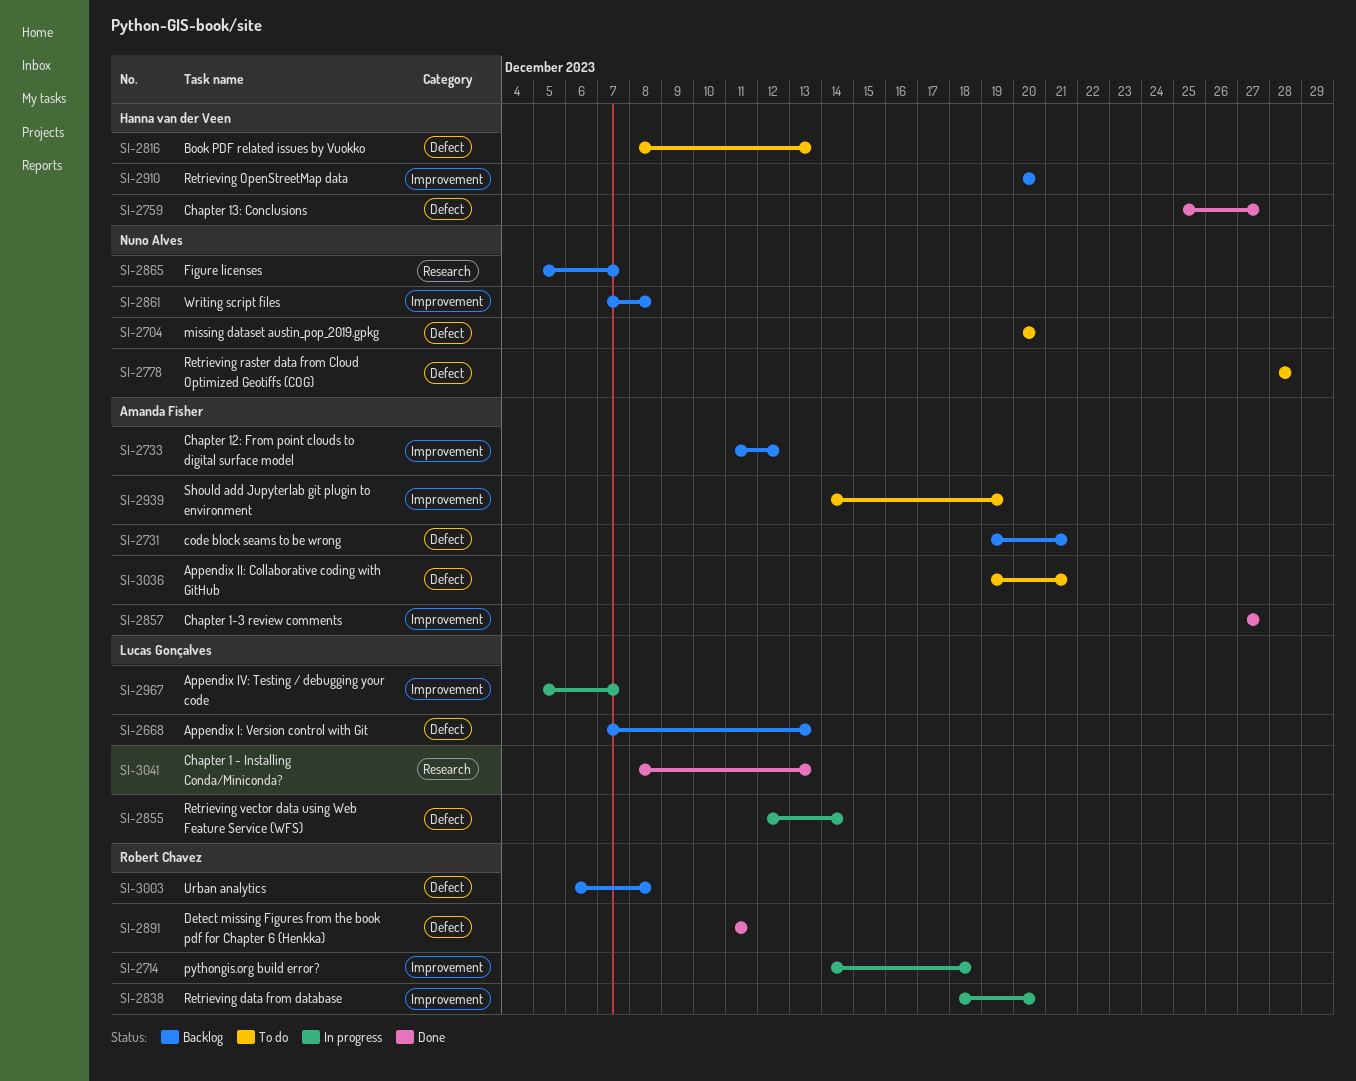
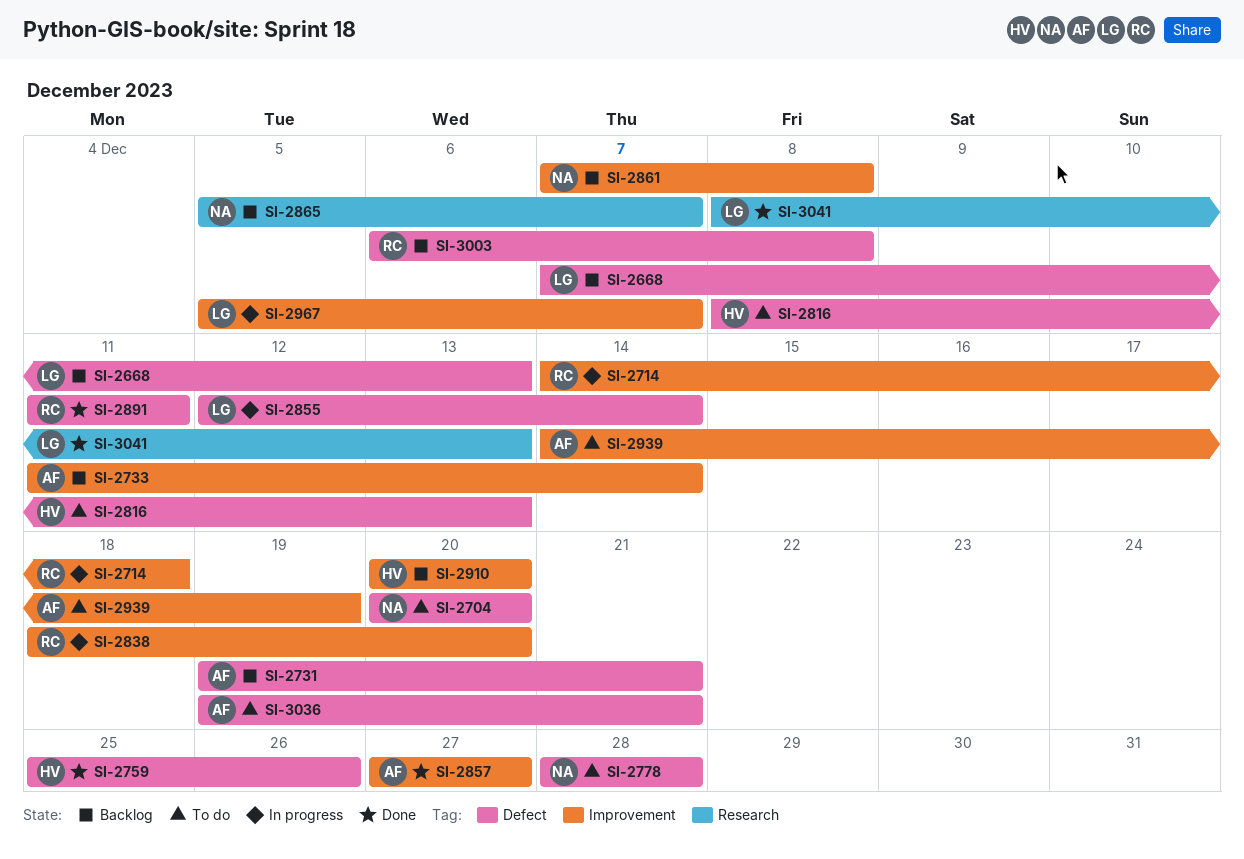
SI-2733, due: Dec 12 -> Dec 14
SI-2759, due: Dec 27 -> Dec 26

